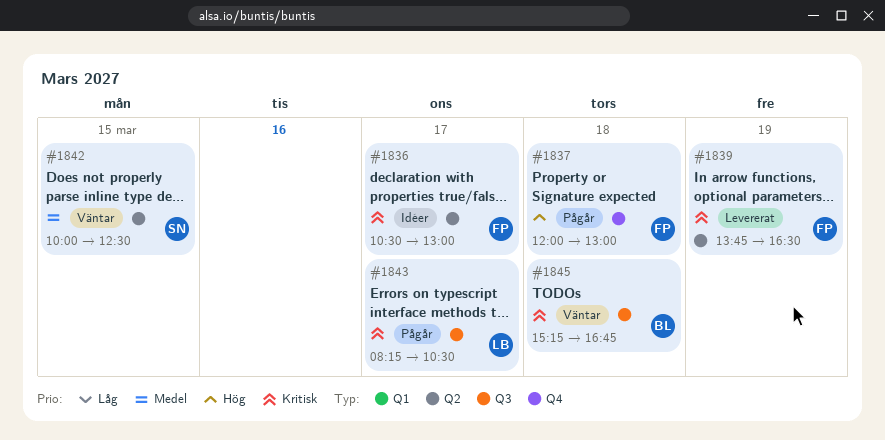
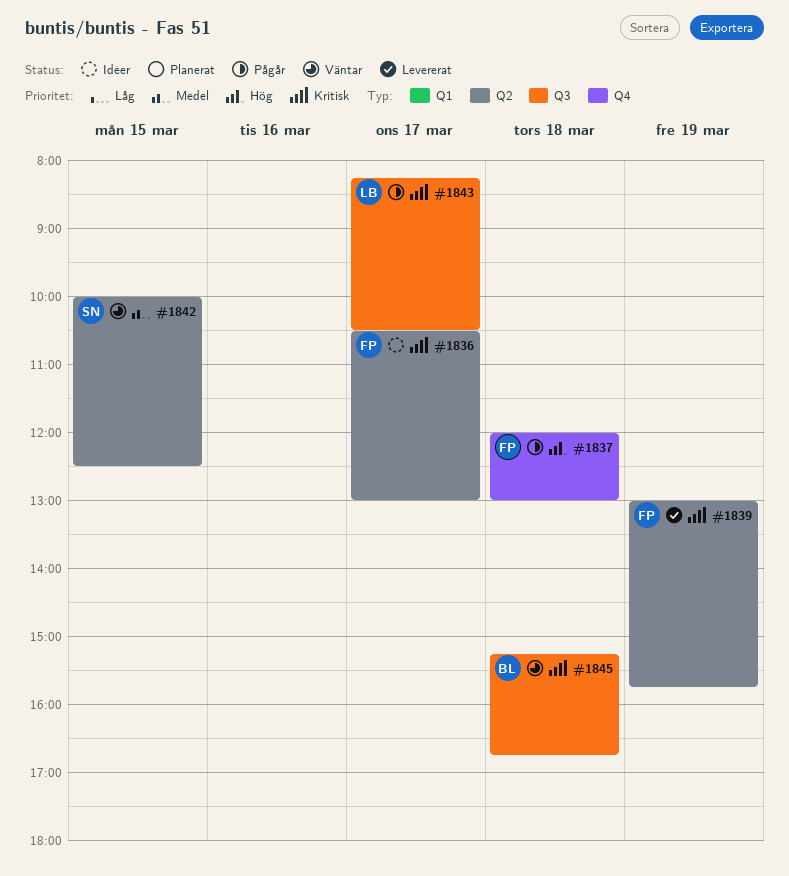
#1839, begins: 13:45 -> 13:00
#1839, ends: 16:30 -> 15:45

